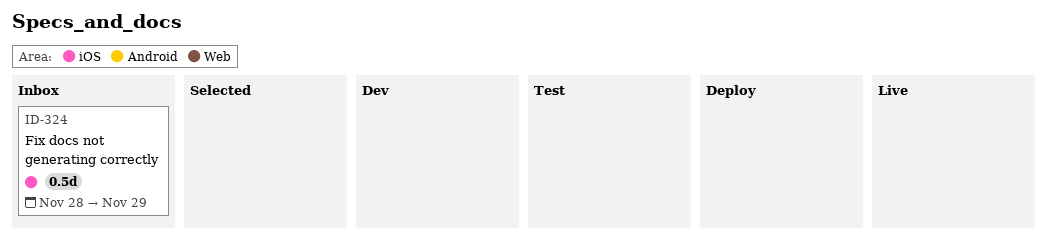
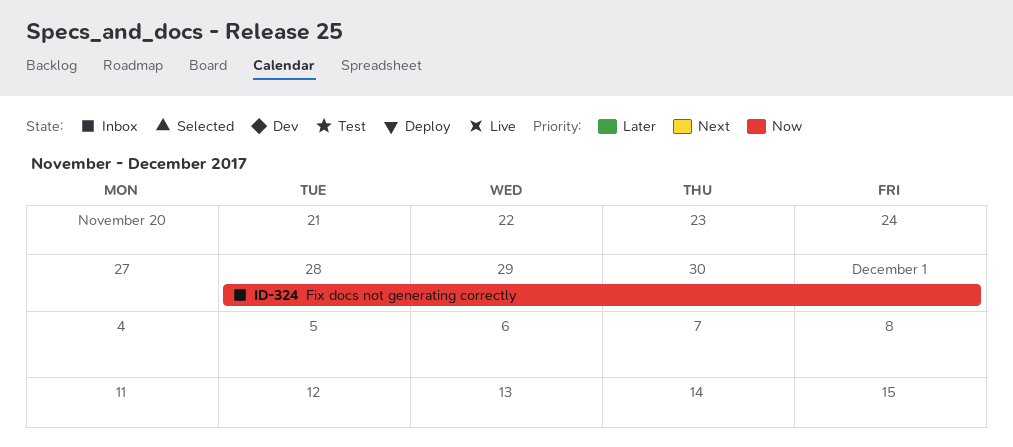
ID-324, due: Nov 29 -> Dec 1

